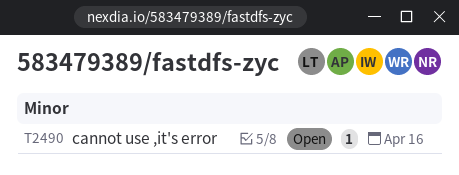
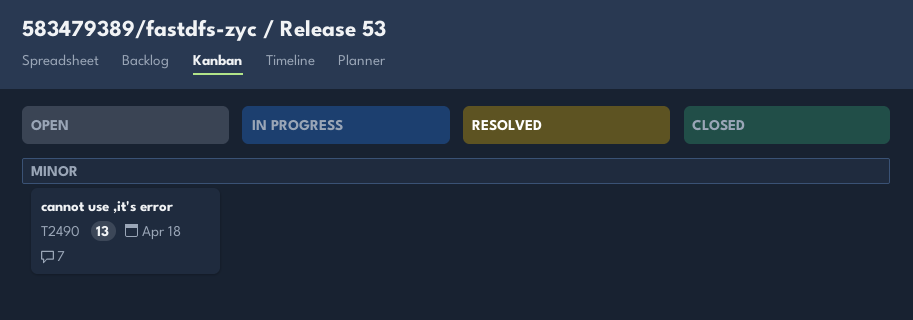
T2490, estimate: 1 -> 13
T2490, due: Apr 16 -> Apr 18

